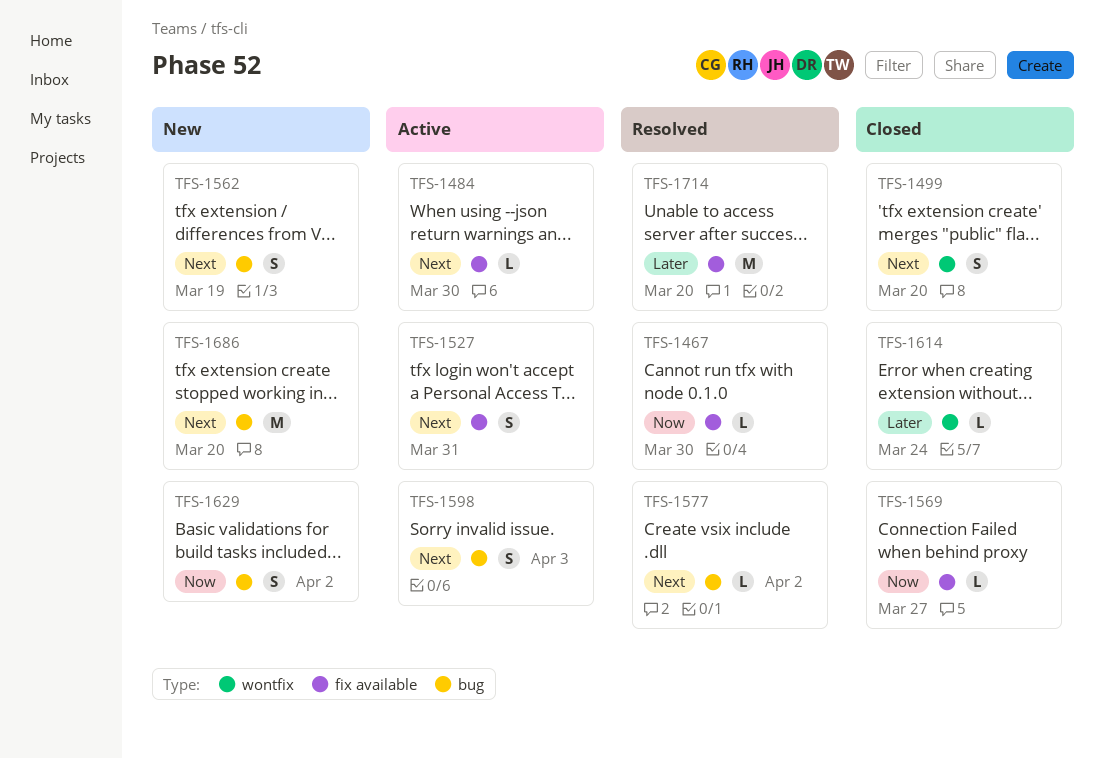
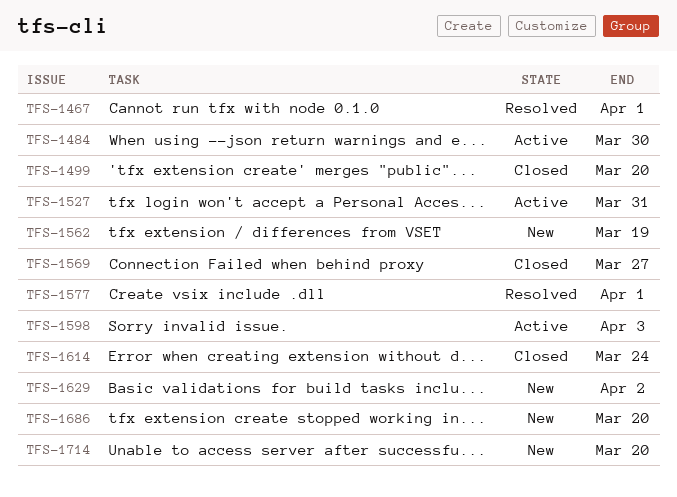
TFS-1467, due: Mar 30 -> Apr 1
TFS-1577, due: Apr 2 -> Apr 1
TFS-1714, status: Resolved -> New

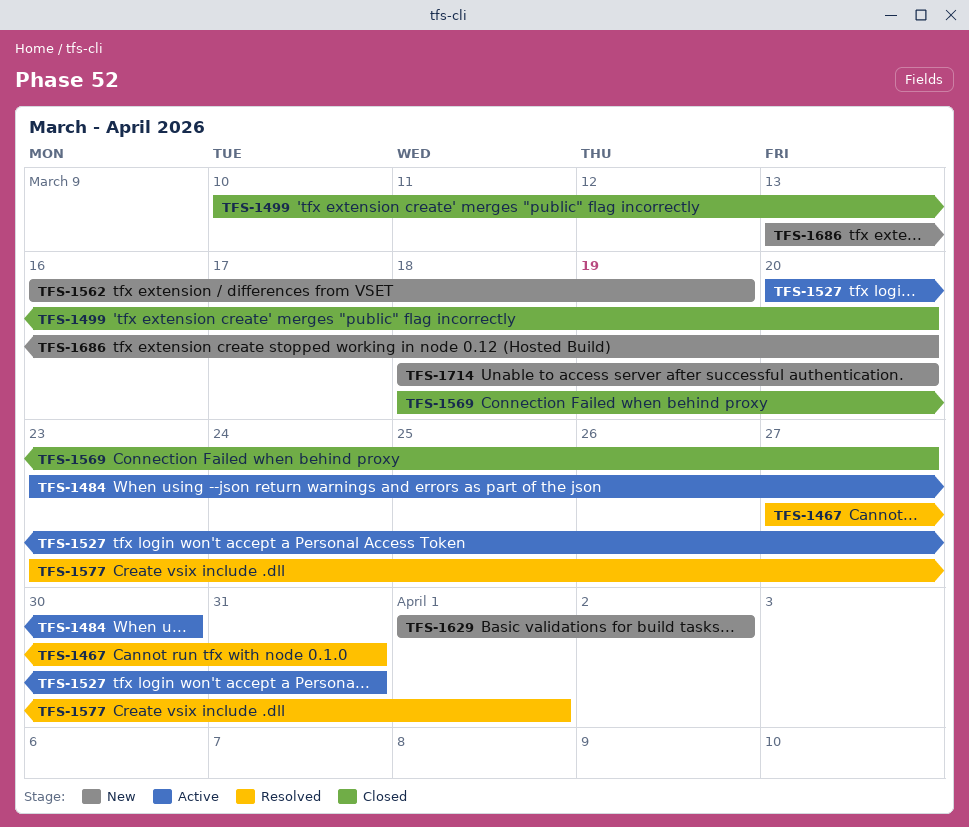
TFS-1467, due: Apr 1 -> Mar 31
TFS-1598: present -> none
TFS-1614: present -> none

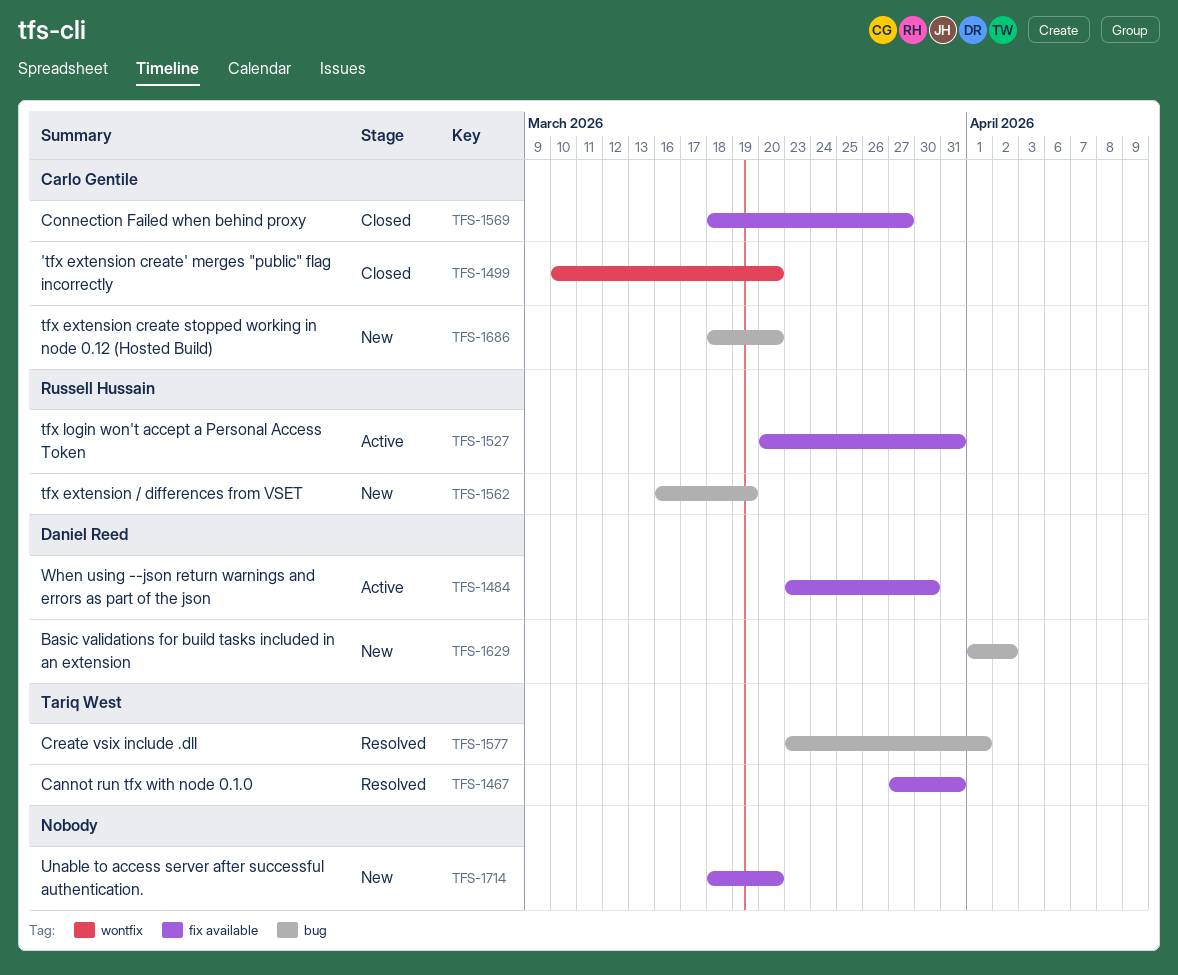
TFS-1686, start: Mar 13 -> Mar 18

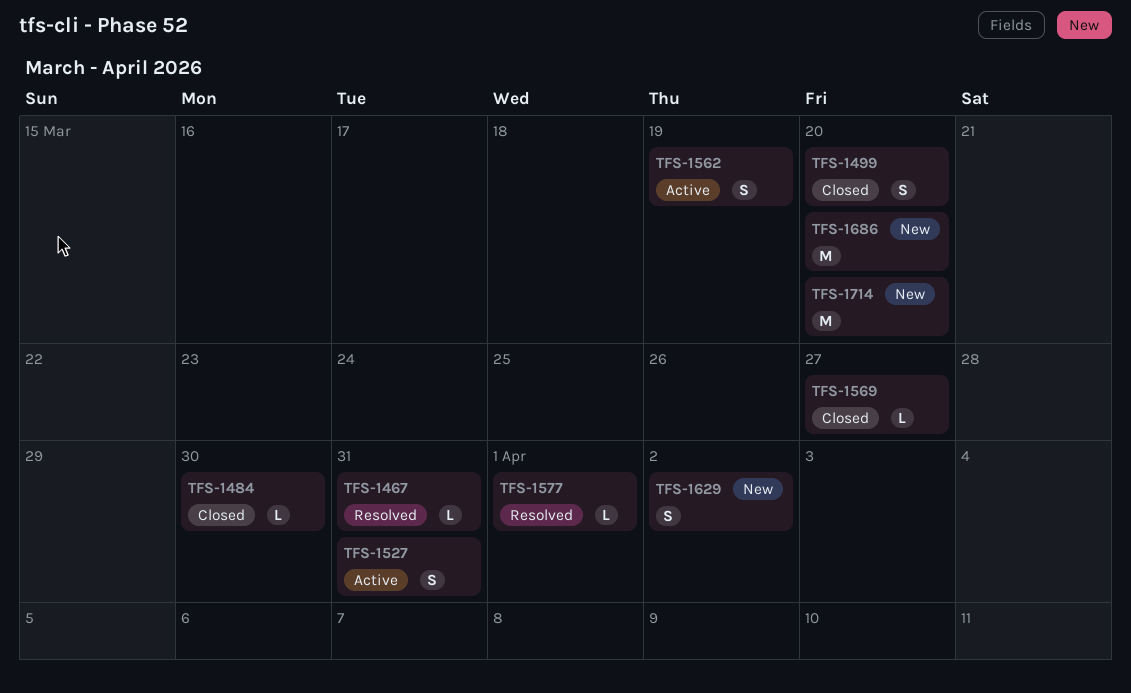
TFS-1484, status: Active -> Closed
TFS-1562, status: New -> Active

